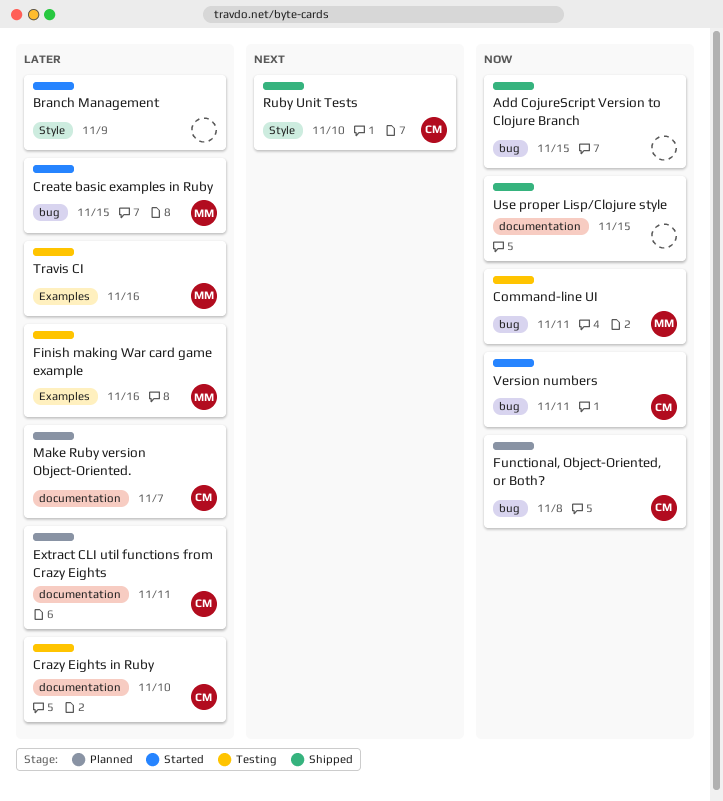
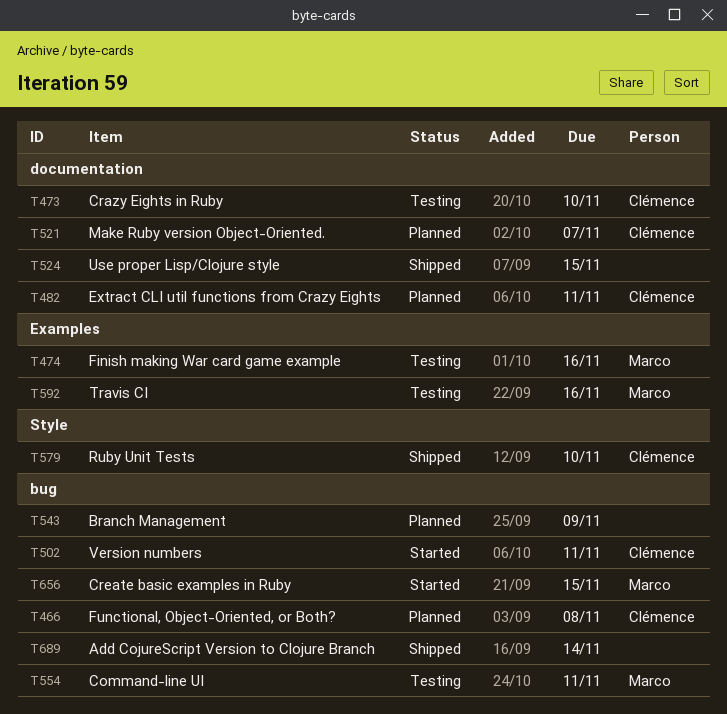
Add CojureScript Version to Clojure Branch, due: Nov 15 -> Nov 14
Branch Management, status: Started -> Planned
Branch Management, label: Style -> bug

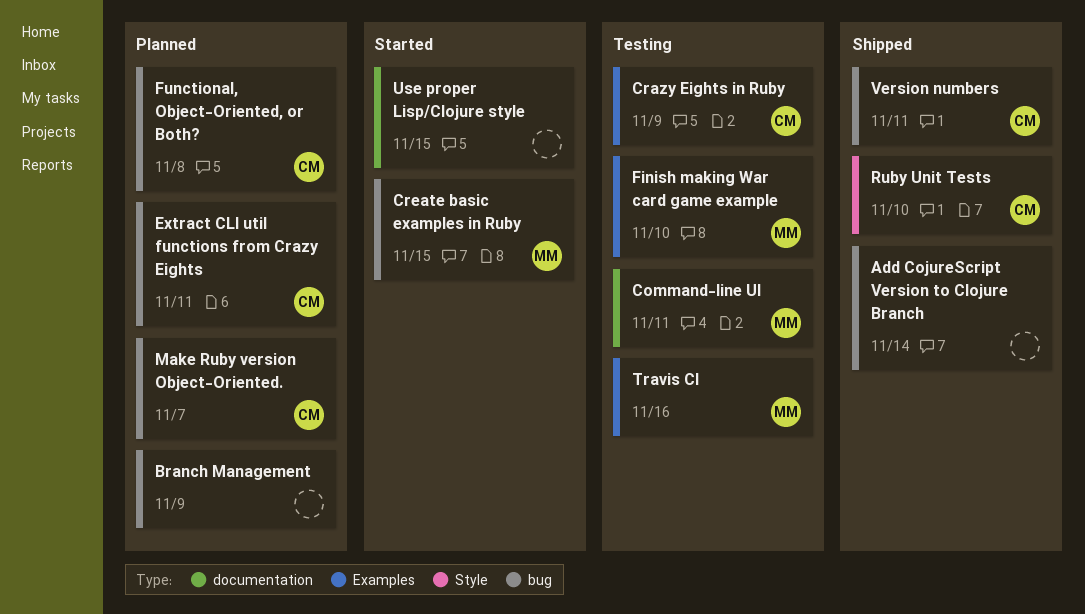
Command-line UI, label: bug -> documentation
Crazy Eights in Ruby, label: documentation -> Examples
Crazy Eights in Ruby, due: Nov 10 -> Nov 9
Extract CLI util functions from Crazy Eights, label: documentation -> bug
Finish making War card game example, due: Nov 16 -> Nov 10
Make Ruby version Object-Oriented., label: documentation -> bug
Use proper Lisp/Clojure style, status: Shipped -> Started
Version numbers, status: Started -> Shipped

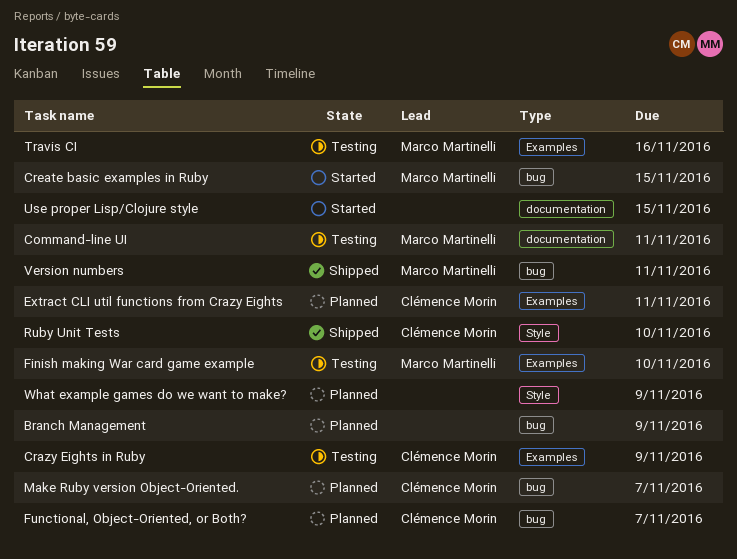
Add CojureScript Version to Clojure Branch: present -> none
Extract CLI util functions from Crazy Eights, label: bug -> Examples
Functional, Object-Oriented, or Both?, due: Nov 8 -> Nov 7
Version numbers, owner: Clémence Morin -> Marco Martinelli
What example games do we want to make?: none -> present

